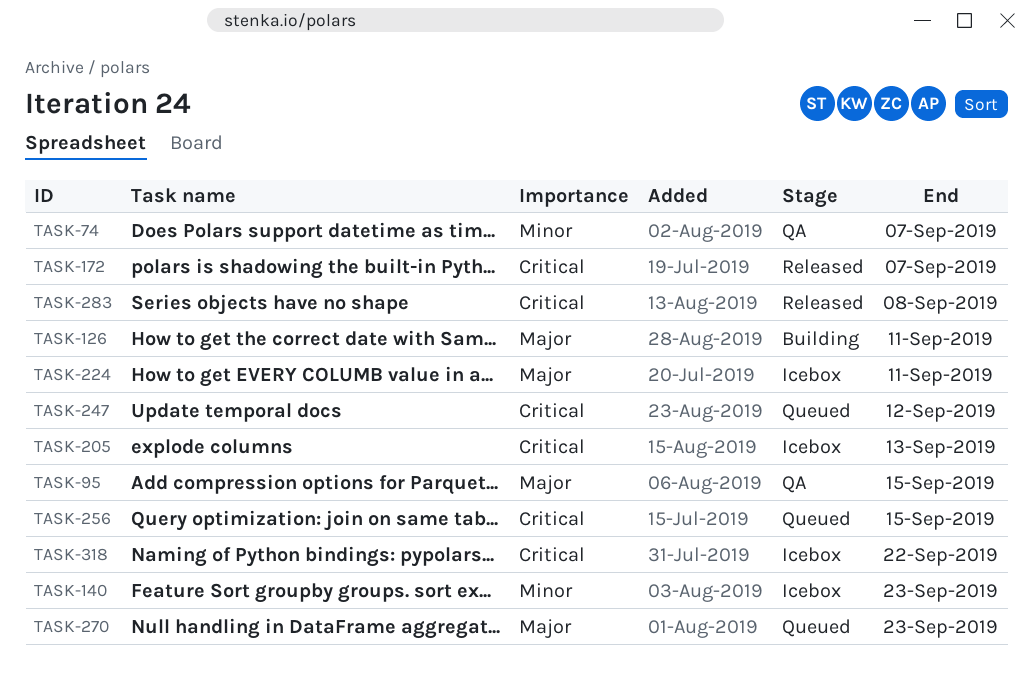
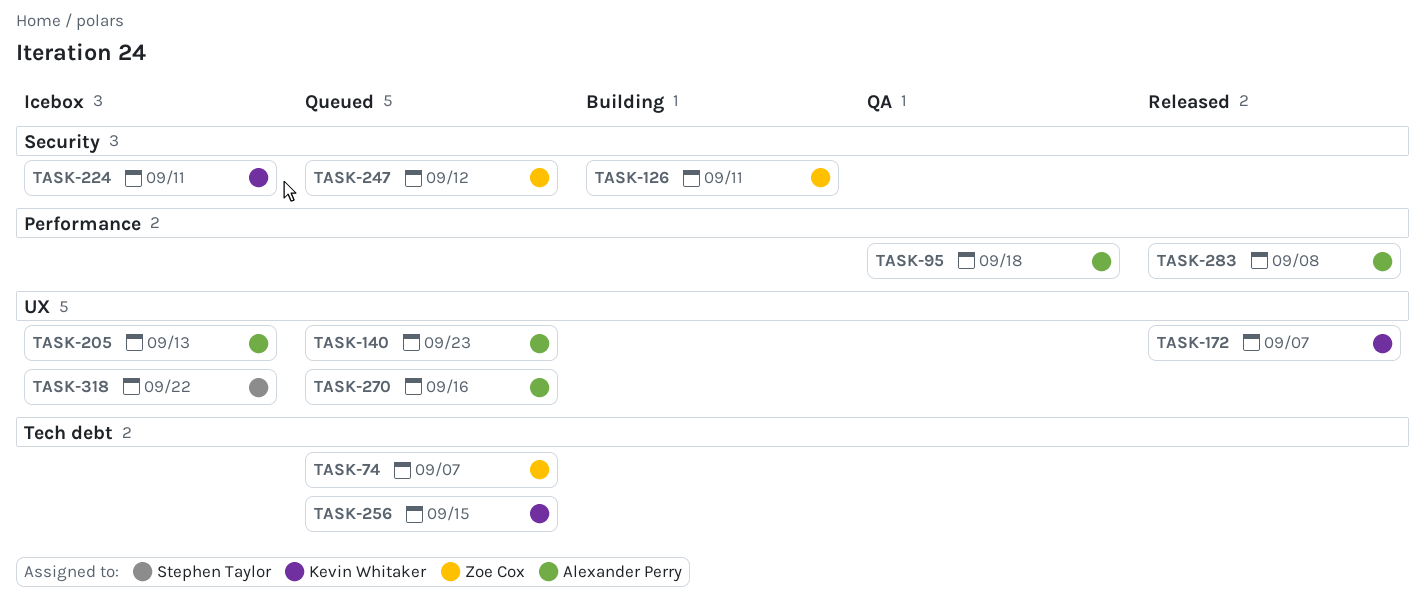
TASK-74, status: QA -> Queued
TASK-95, due: Sep 15 -> Sep 18
TASK-140, status: Icebox -> Queued
TASK-270, due: Sep 23 -> Sep 16

